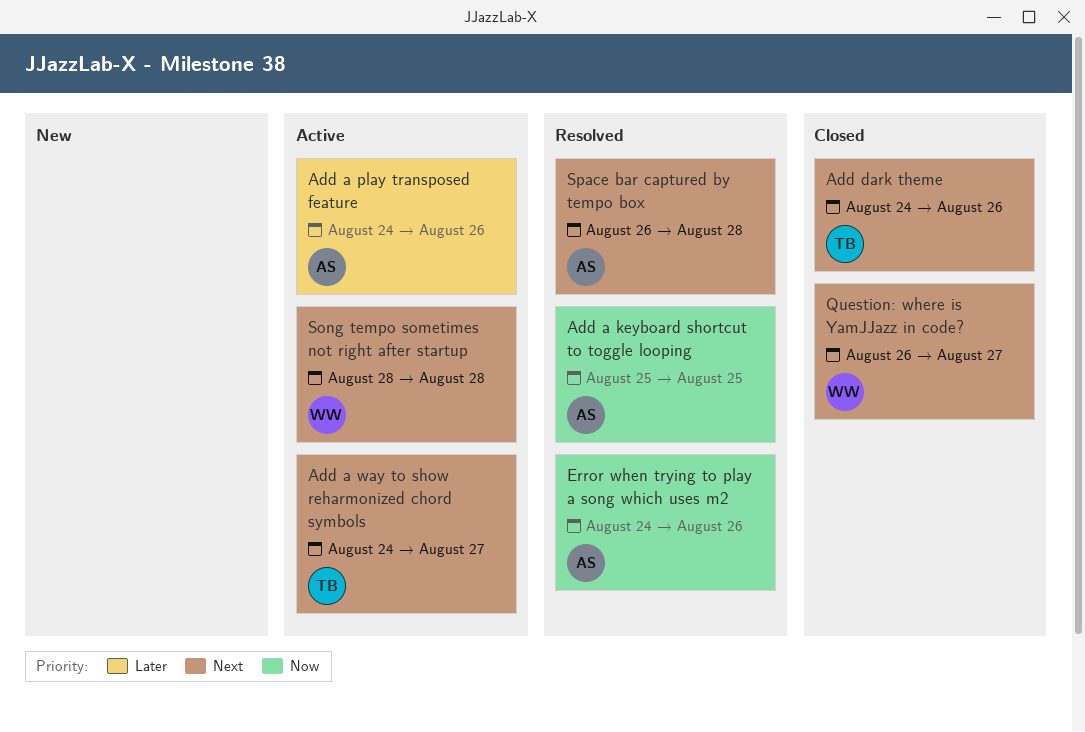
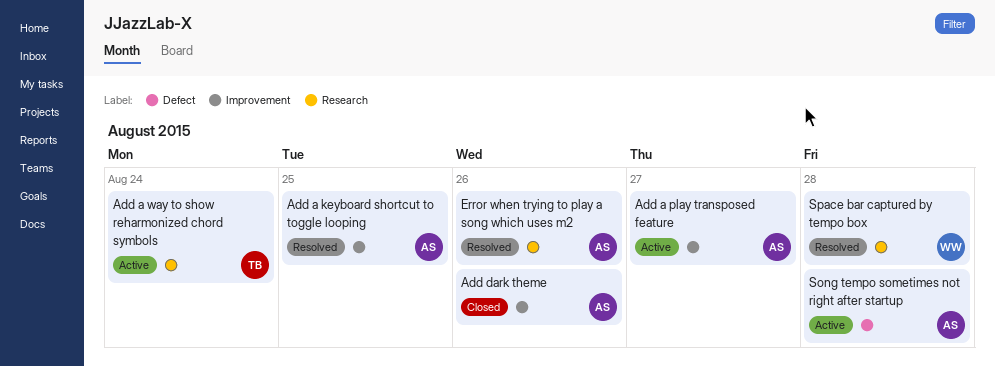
Add a play transposed feature, due: Aug 26 -> Aug 27
Add a way to show reharmonized chord symbols, due: Aug 27 -> Aug 24
Add dark theme, owner: TB -> AS
Question: where is YamJJazz in code?: present -> none
Song tempo sometimes not right after startup, owner: WW -> AS
Space bar captured by tempo box, owner: AS -> WW

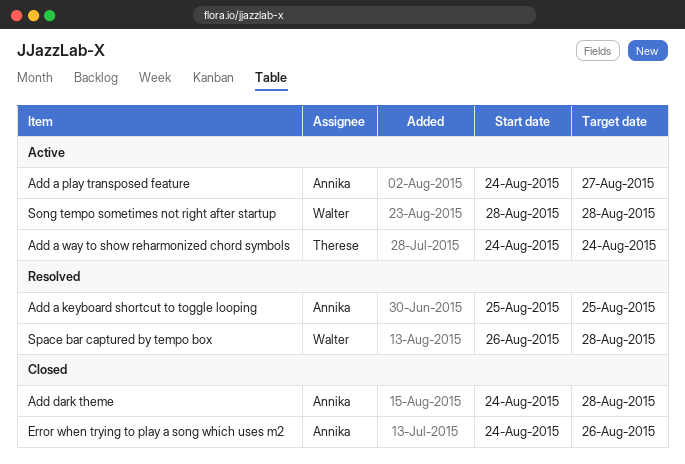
Add dark theme, due: Aug 26 -> Aug 28
Error when trying to play a song which uses m2, status: Resolved -> Closed
Song tempo sometimes not right after startup, owner: Annika -> Walter

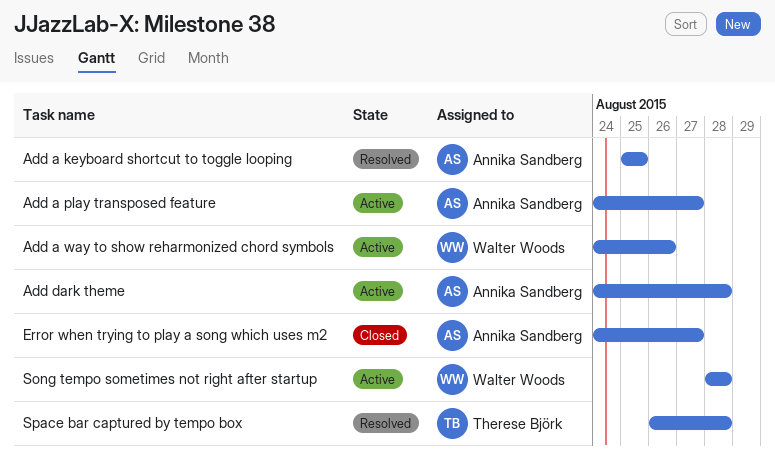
Add a way to show reharmonized chord symbols, owner: Therese Björk -> Walter Woods
Add a way to show reharmonized chord symbols, due: Aug 24 -> Aug 26
Add dark theme, status: Closed -> Active
Error when trying to play a song which uses m2, due: Aug 26 -> Aug 27
Space bar captured by tempo box, owner: Walter Woods -> Therese Björk

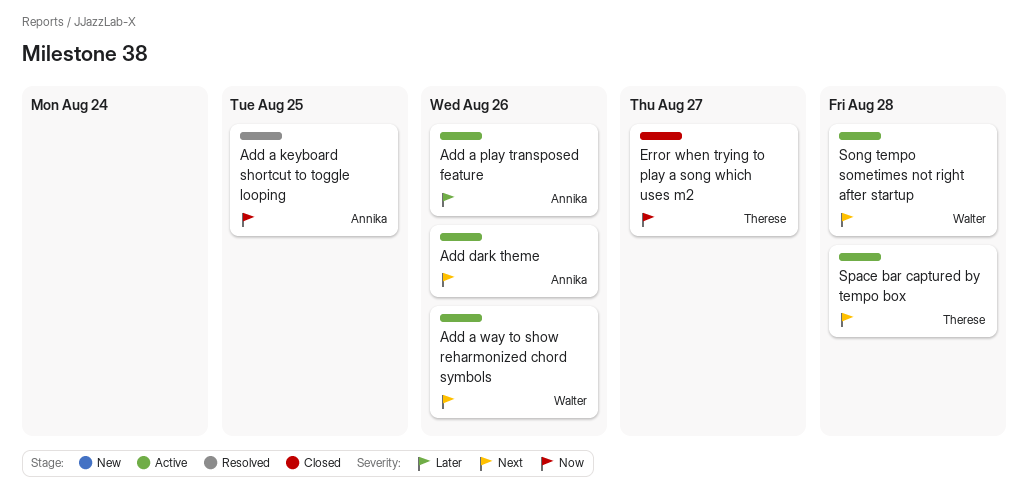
Add a play transposed feature, due: Aug 27 -> Aug 26
Add dark theme, due: Aug 28 -> Aug 26
Error when trying to play a song which uses m2, owner: Annika Sandberg -> Therese Björk
Space bar captured by tempo box, status: Resolved -> Active

